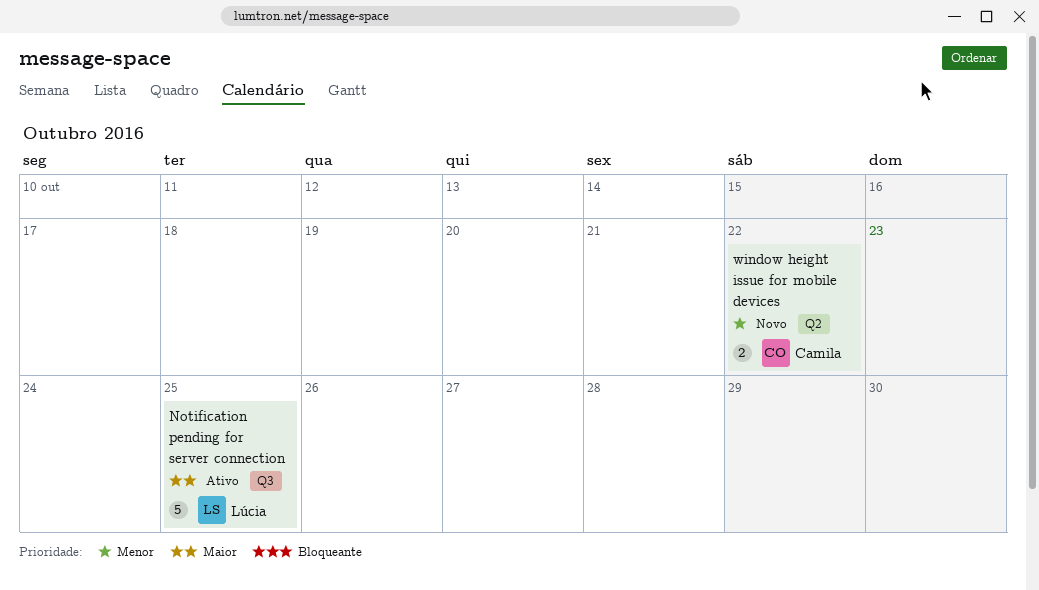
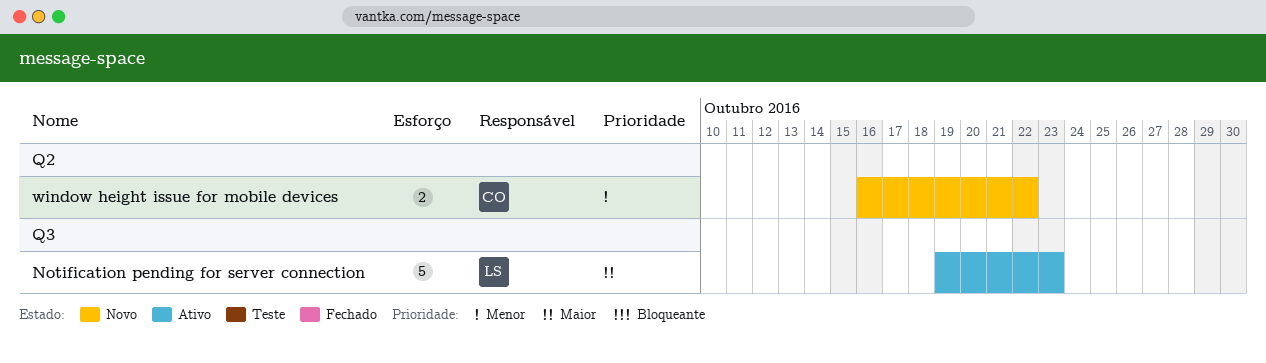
Notification pending for server connection, due: Oct 25 -> Oct 23

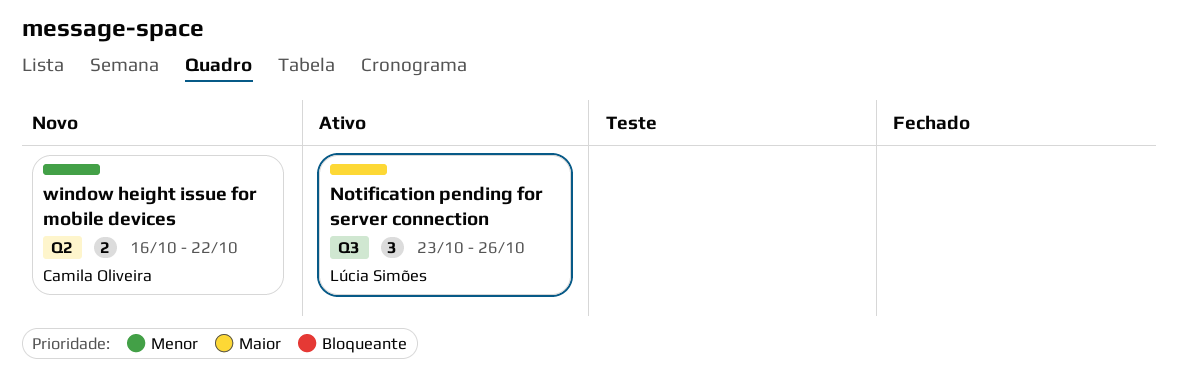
Notification pending for server connection, estimate: 5 -> 3
Notification pending for server connection, start: Oct 19 -> Oct 23
Notification pending for server connection, due: Oct 23 -> Oct 26

